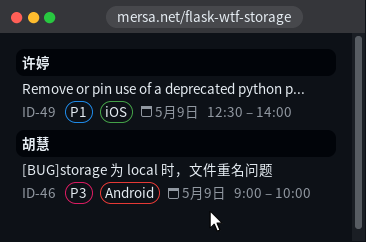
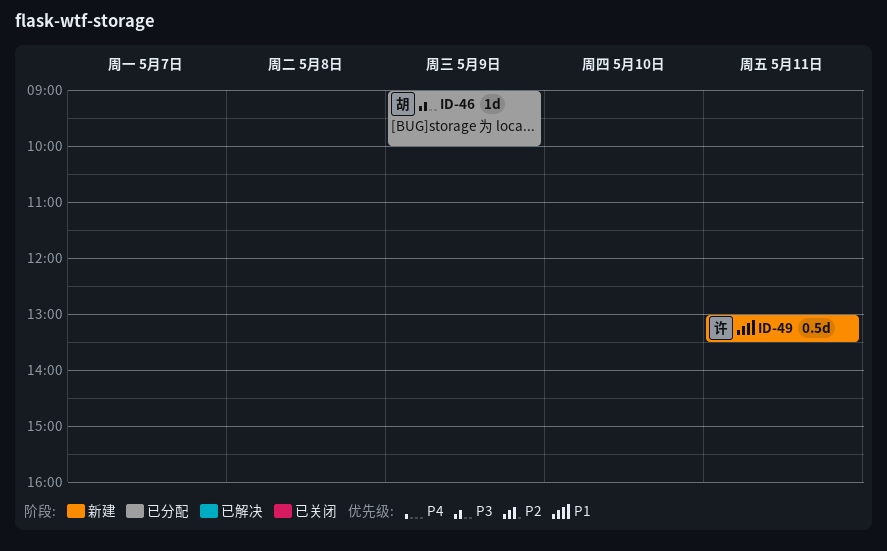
ID-49, day: May 9 -> May 11
ID-49, begins: 12:30 -> 13:00
ID-49, ends: 14:00 -> 13:30

